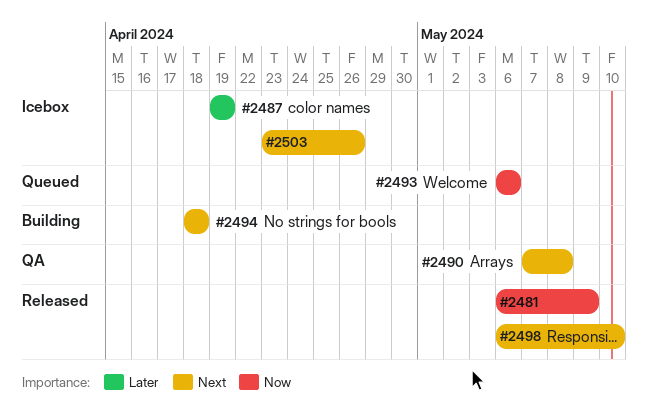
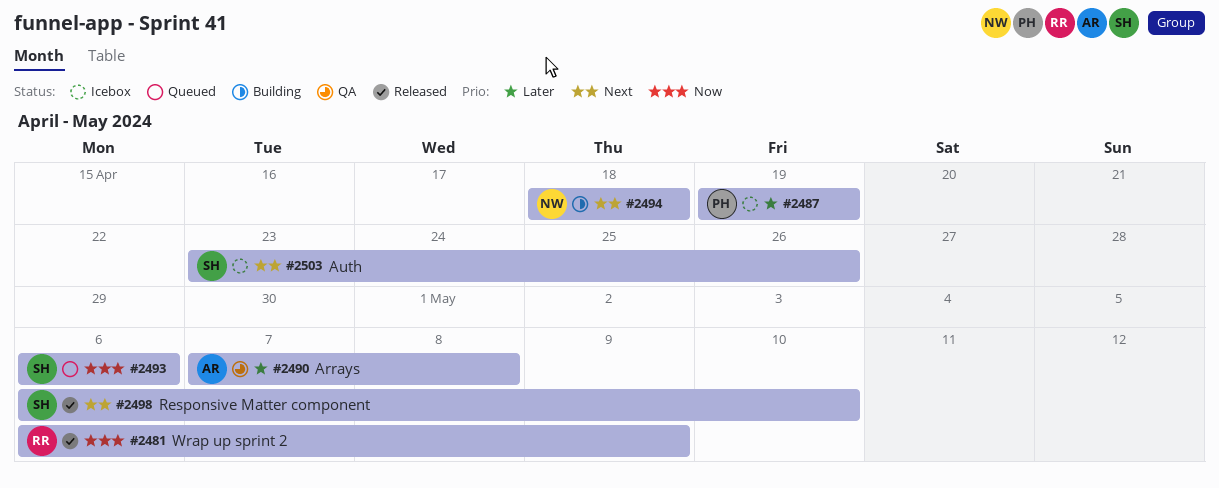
#2490, priority: Next -> Later

